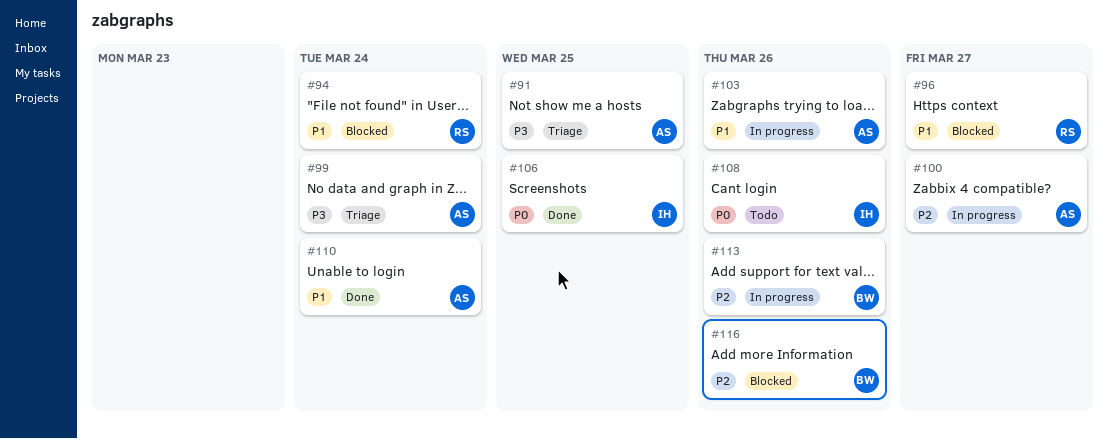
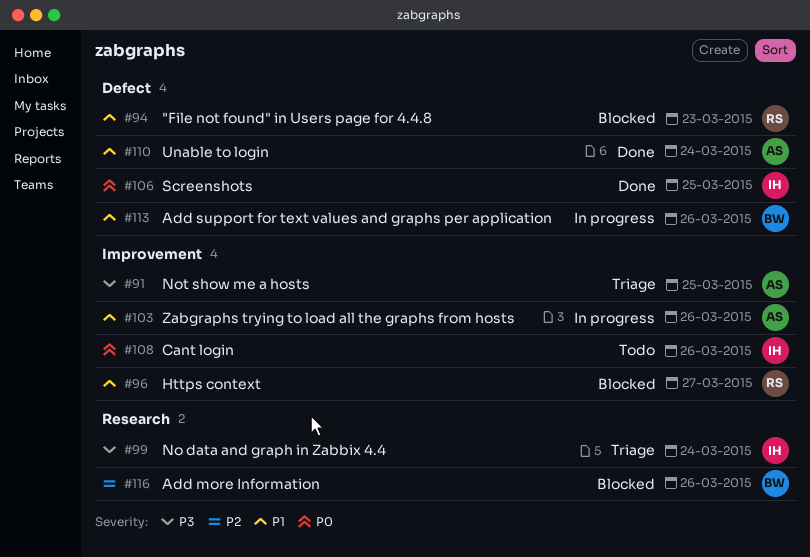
#94, due: Mar 24 -> Mar 23
#99, owner: AS -> IH
#100: present -> none
#113, priority: P2 -> P1

